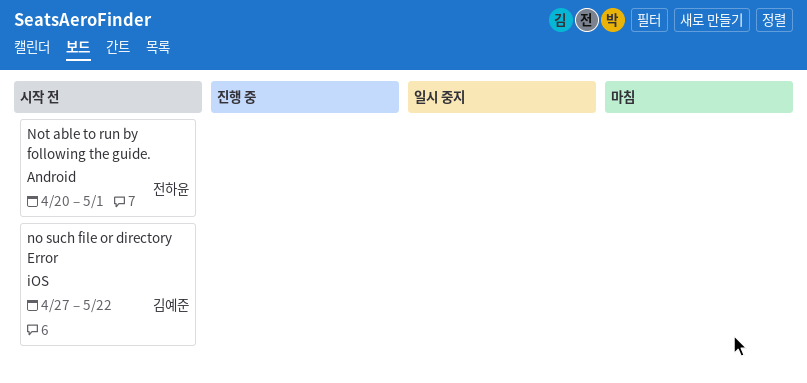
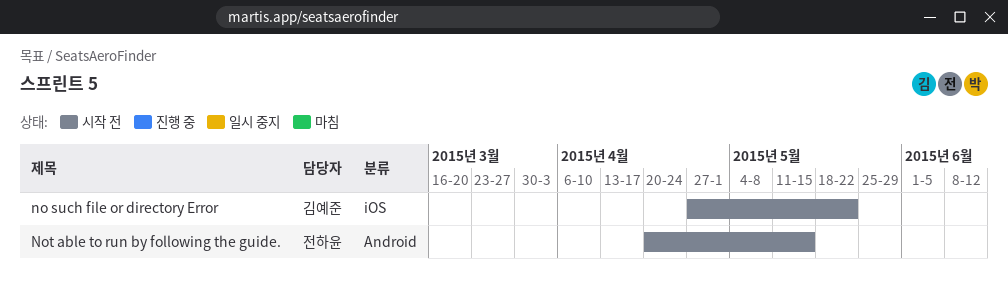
Not able to run by following the guide., due: May 1 -> May 15

